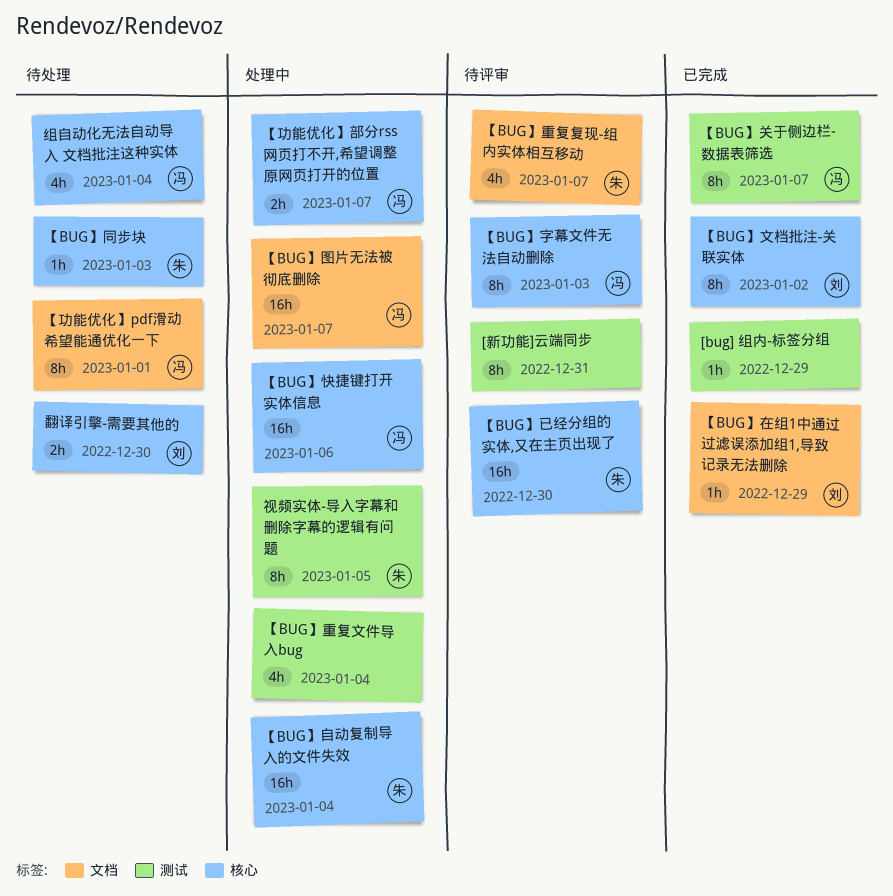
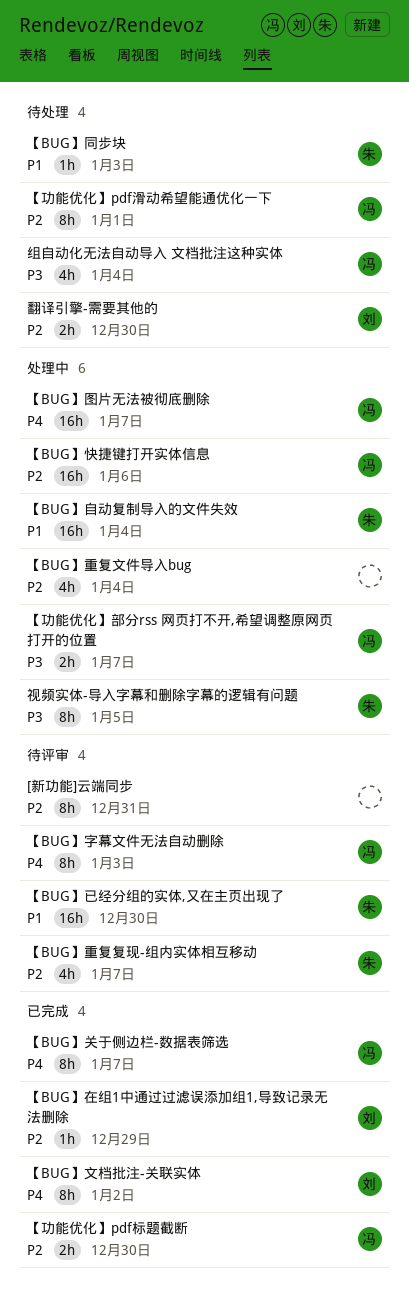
[bug] 组内-标签分组: present -> none
【功能优化】pdf标题截断: none -> present

